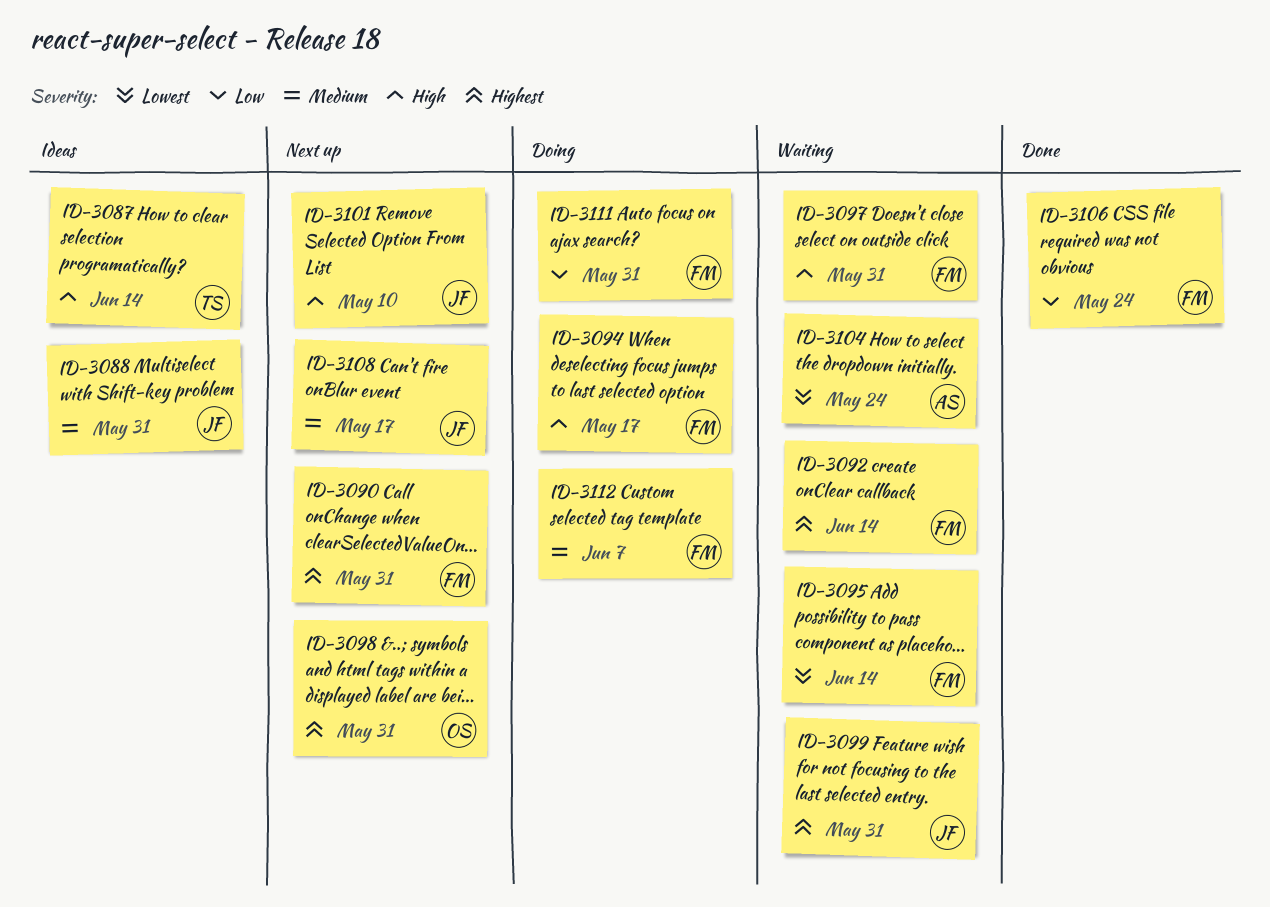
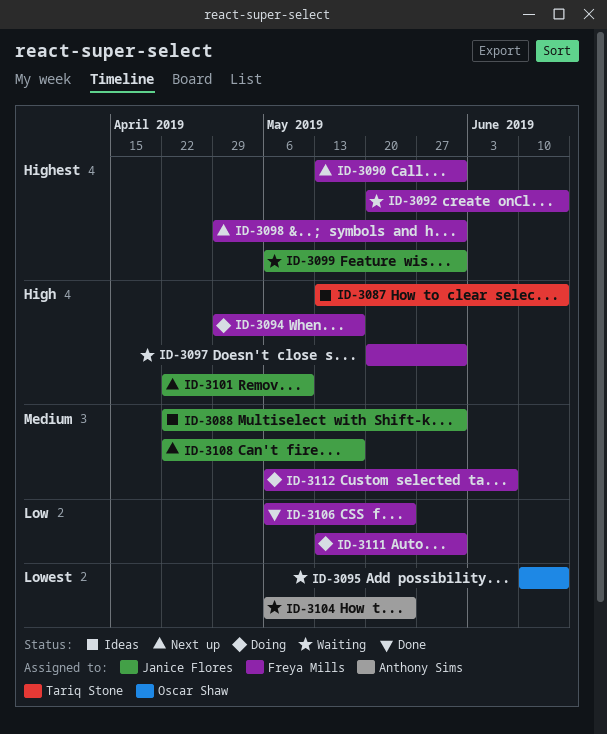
ID-3095, owner: Freya Mills -> Oscar Shaw
ID-3098, owner: Oscar Shaw -> Freya Mills

